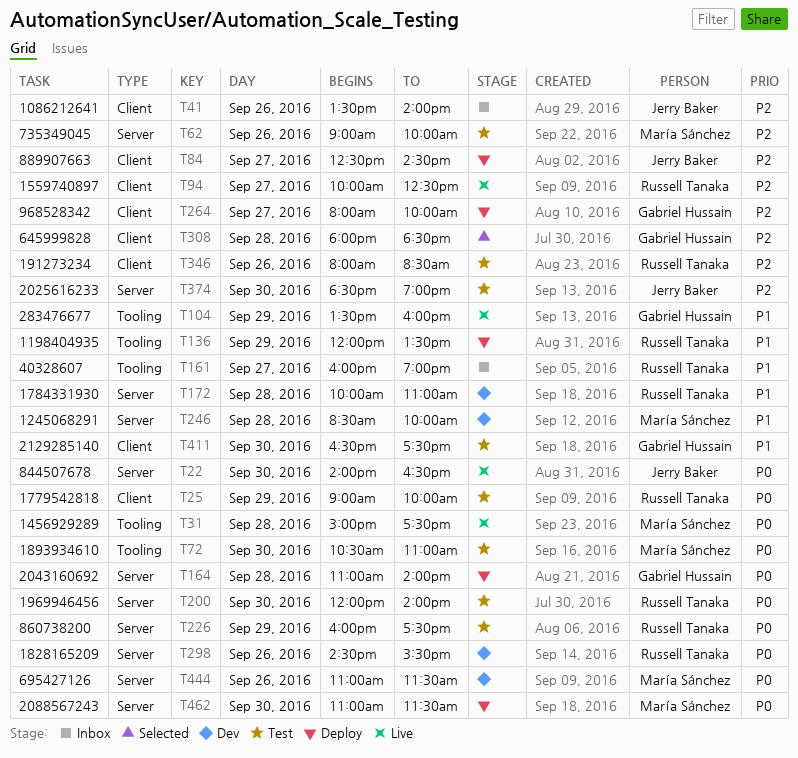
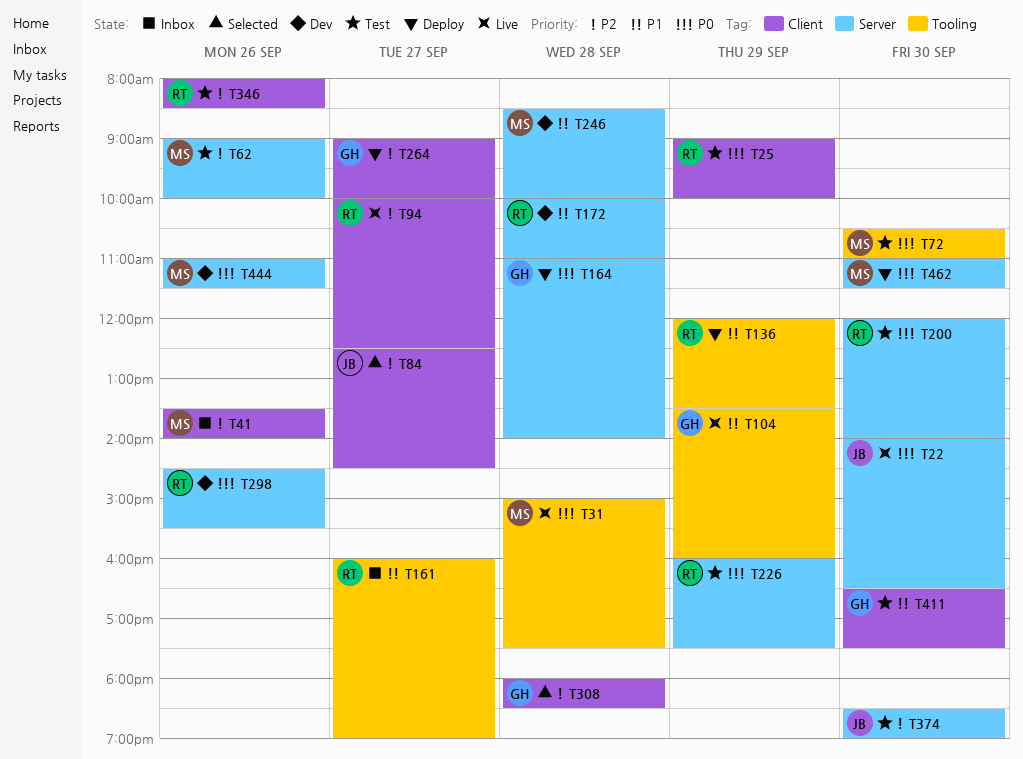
T41, owner: Jerry Baker -> María Sánchez
T84, status: Deploy -> Selected
T264, begins: 08:00 -> 09:00

